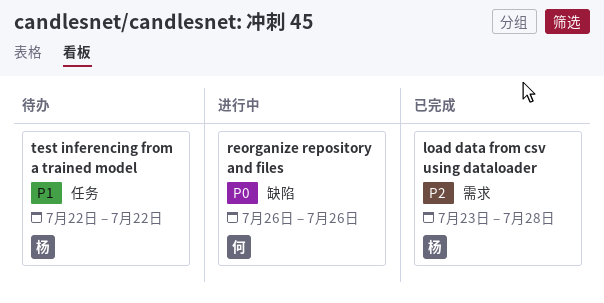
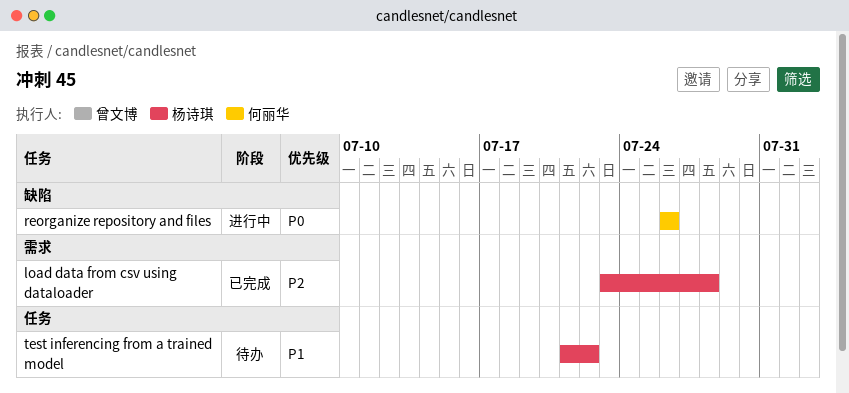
test inferencing from a trained model, start: Jul 22 -> Jul 21

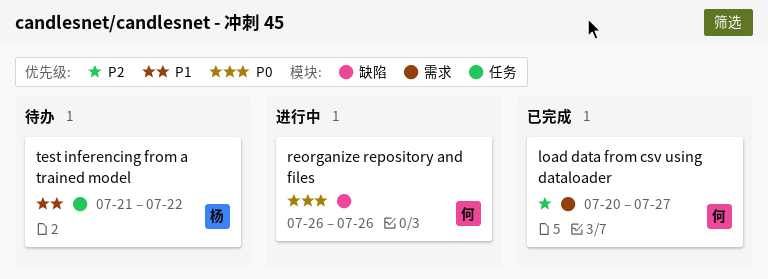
load data from csv using dataloader, owner: 杨诗琪 -> 何丽华
load data from csv using dataloader, start: Jul 23 -> Jul 20
load data from csv using dataloader, due: Jul 28 -> Jul 27

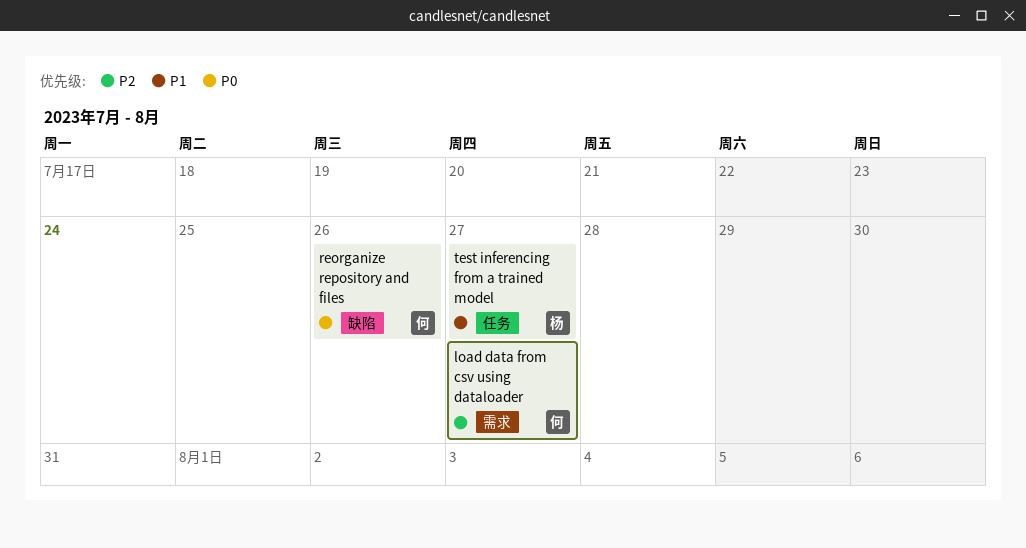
test inferencing from a trained model, due: Jul 22 -> Jul 27

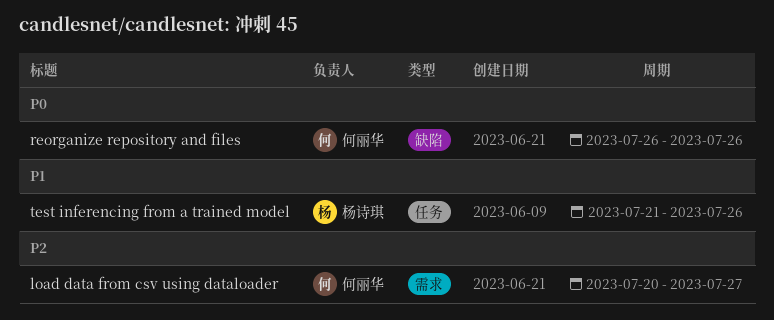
test inferencing from a trained model, due: Jul 27 -> Jul 26

